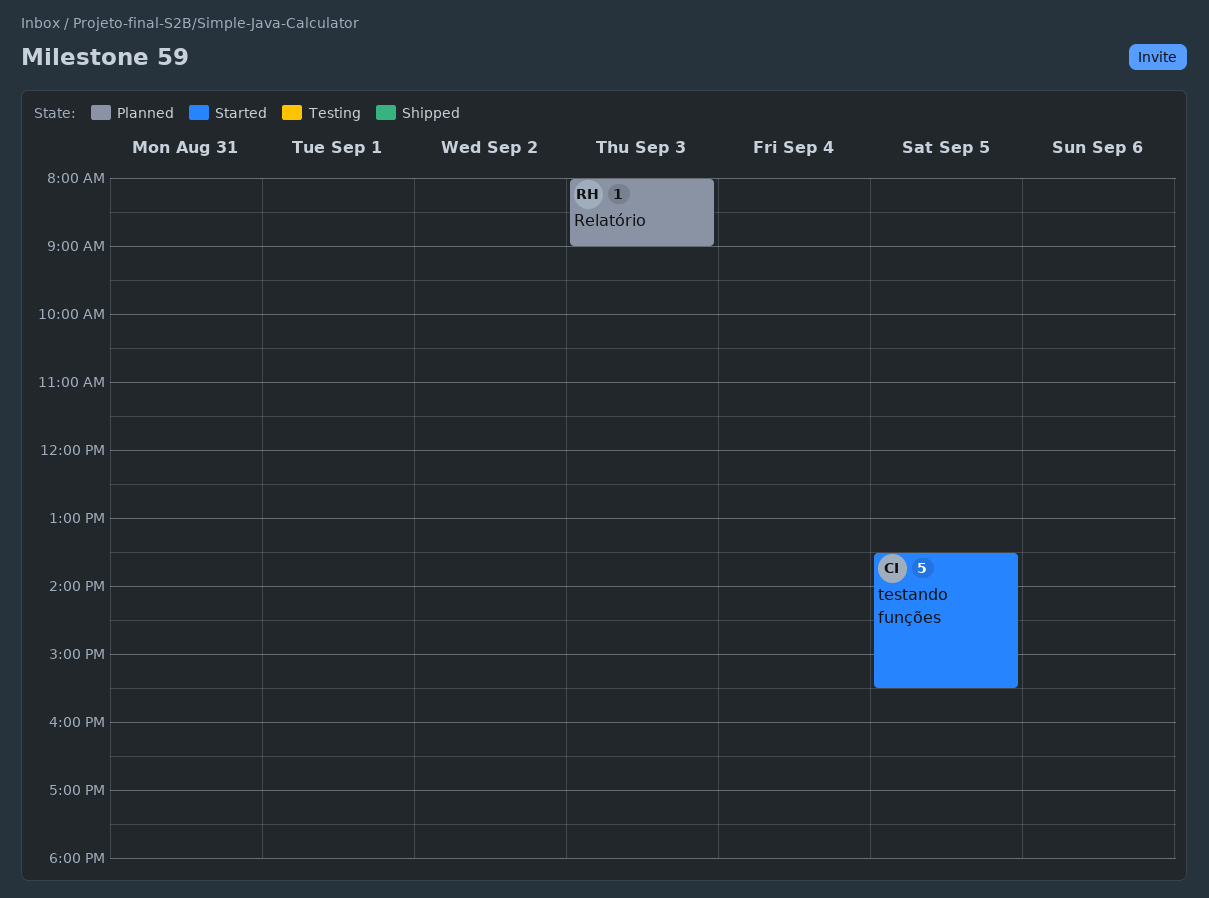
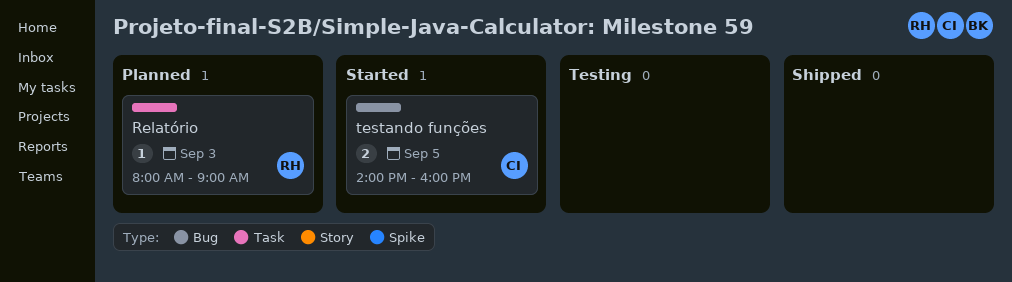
testando funções, estimate: 5 -> 2
testando funções, begins: 13:30 -> 14:00
testando funções, ends: 15:30 -> 16:00

